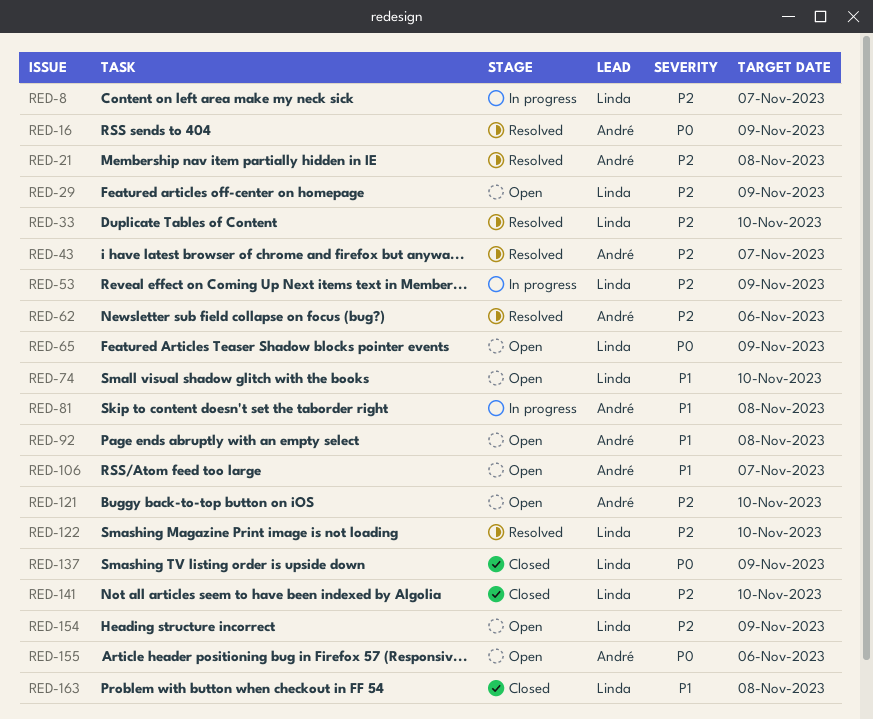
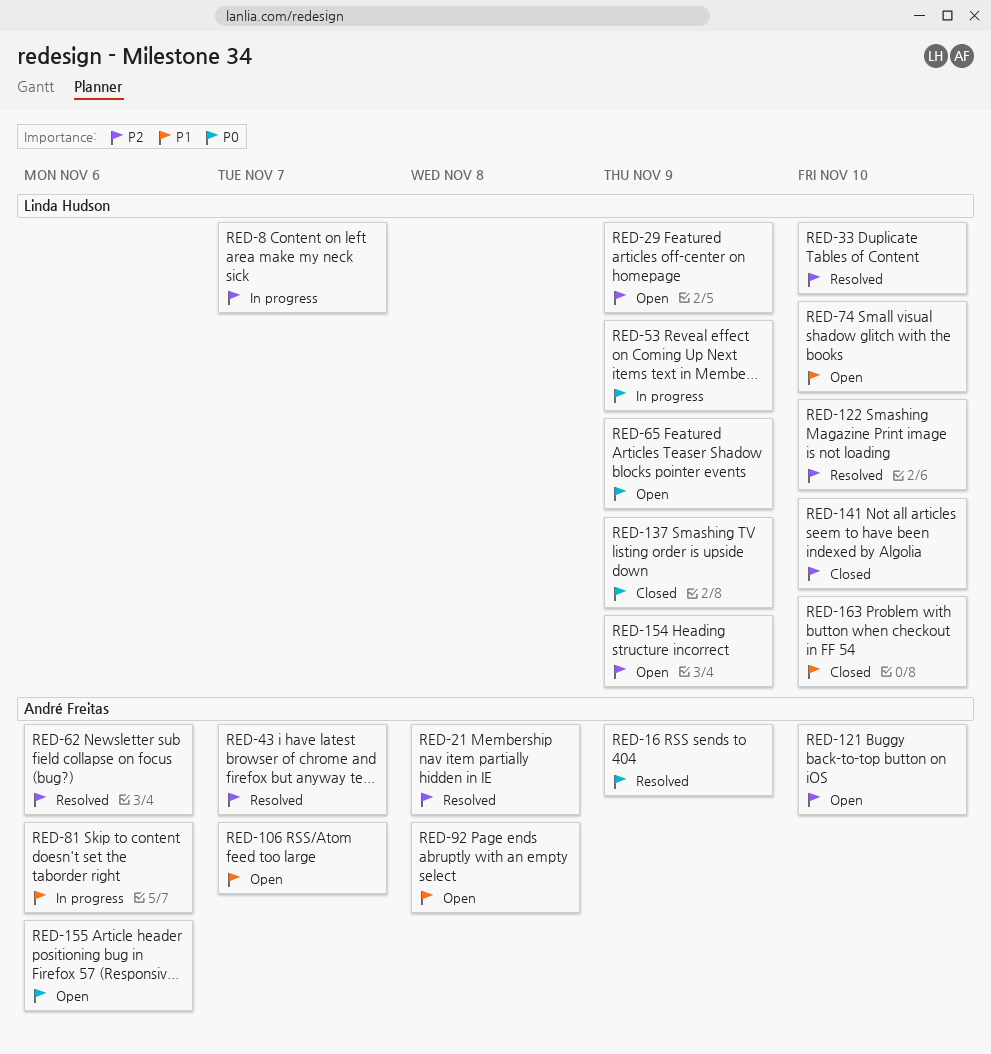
RED-53, priority: P2 -> P0
RED-81, due: Nov 8 -> Nov 6
RED-163, due: Nov 8 -> Nov 10

